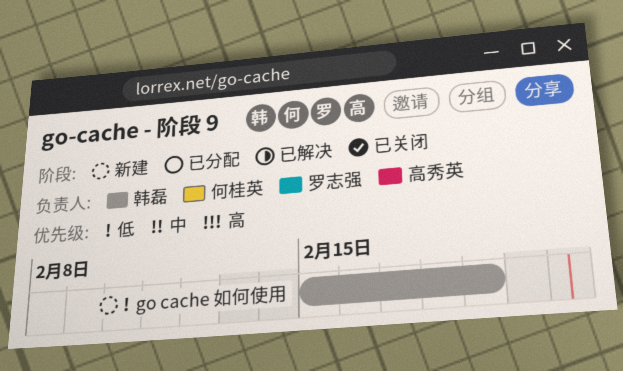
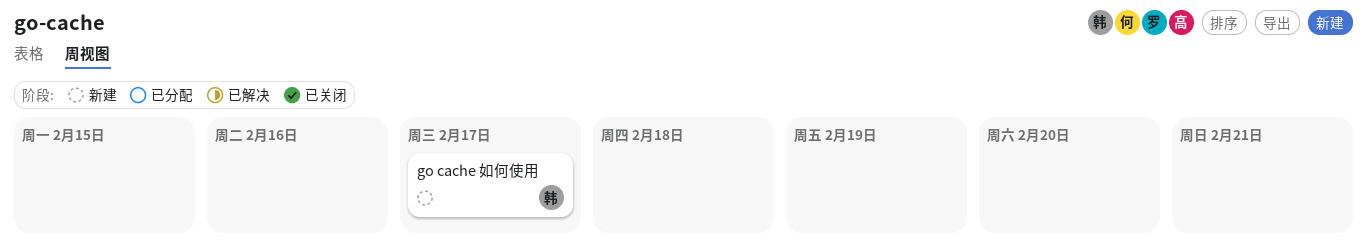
go cache 如何使用, due: Feb 19 -> Feb 17

